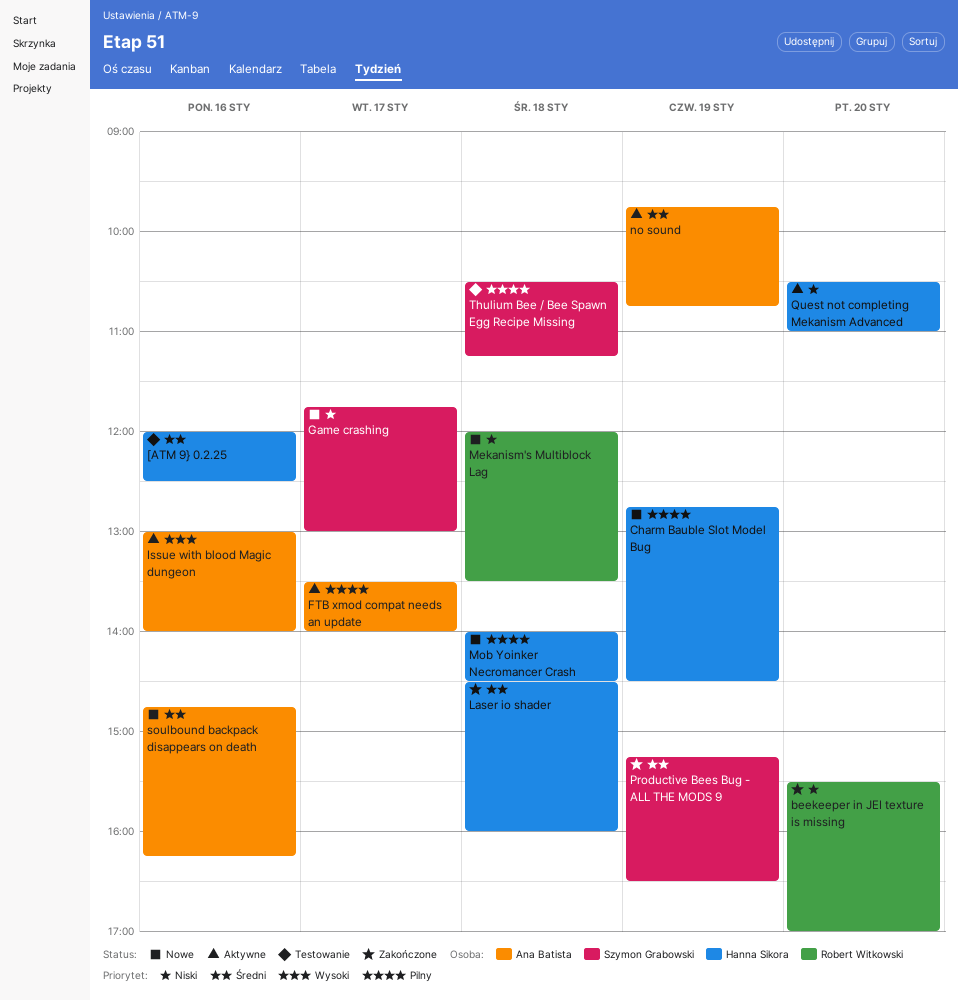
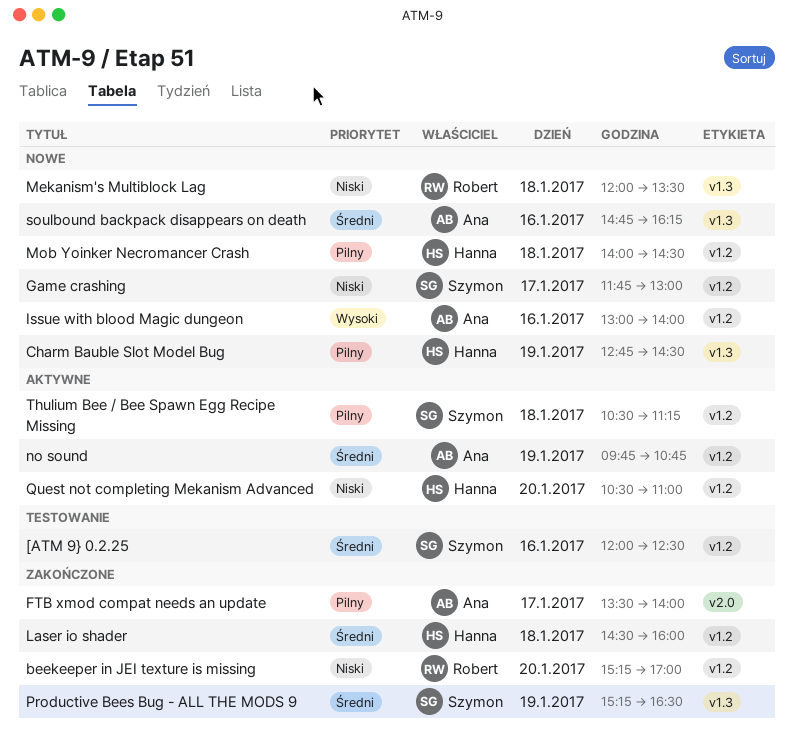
[ATM 9} 0.2.25, owner: Hanna Sikora -> Szymon Grabowski
beekeeper in JEI texture is missing, begins: 15:30 -> 15:15
FTB xmod compat needs an update, status: Aktywne -> Zakończone
Issue with blood Magic dungeon, status: Aktywne -> Nowe
Thulium Bee / Bee Spawn Egg Recipe Missing, status: Testowanie -> Aktywne

